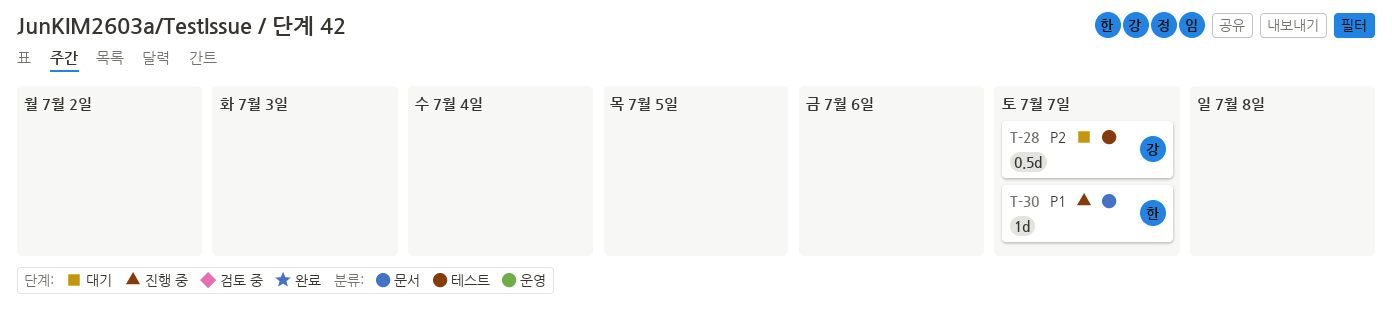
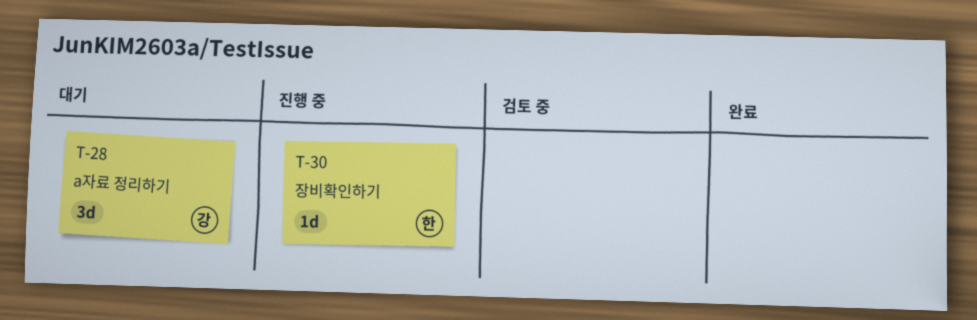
T-28, estimate: 0.5d -> 3d

